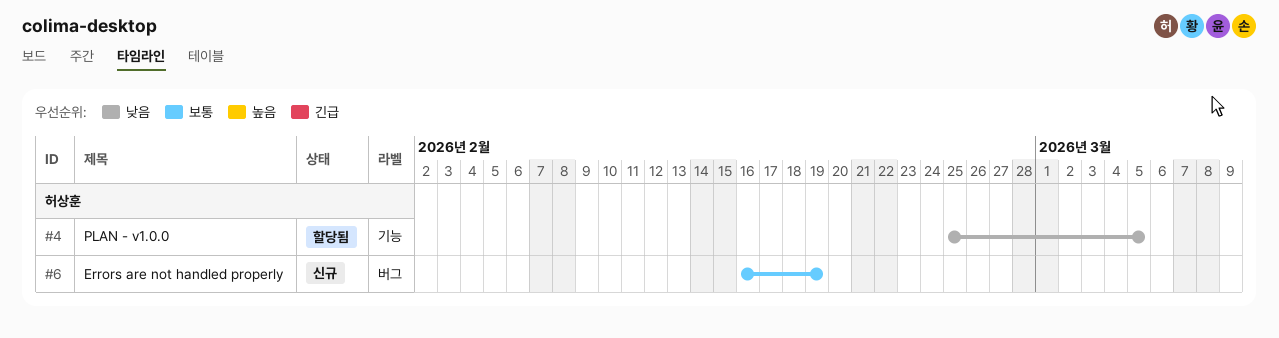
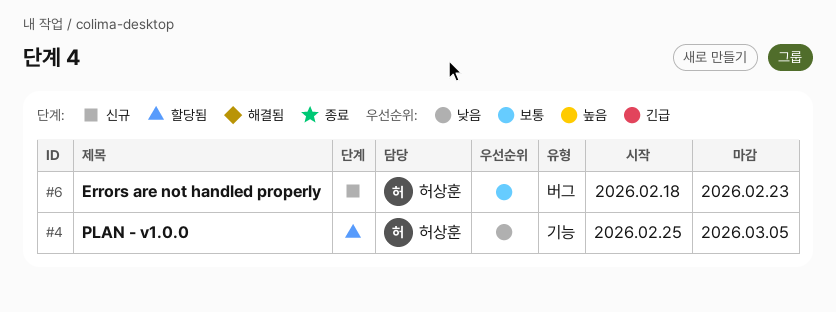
#6, start: Feb 16 -> Feb 18
#6, due: Feb 19 -> Feb 23

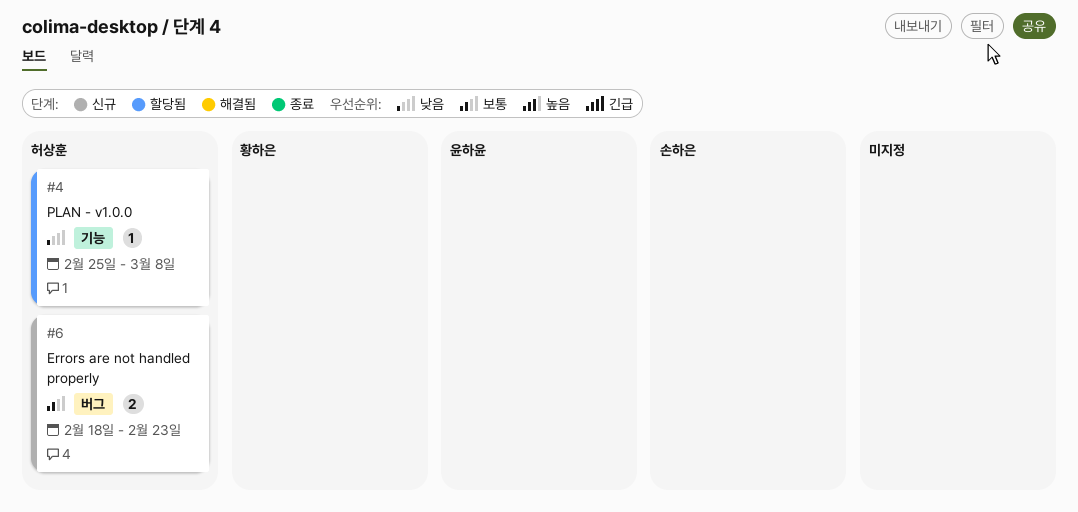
#4, due: Mar 5 -> Mar 8

